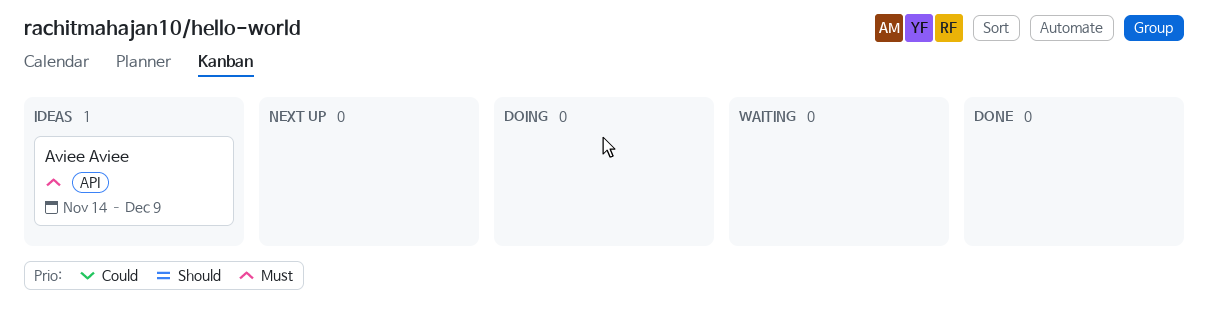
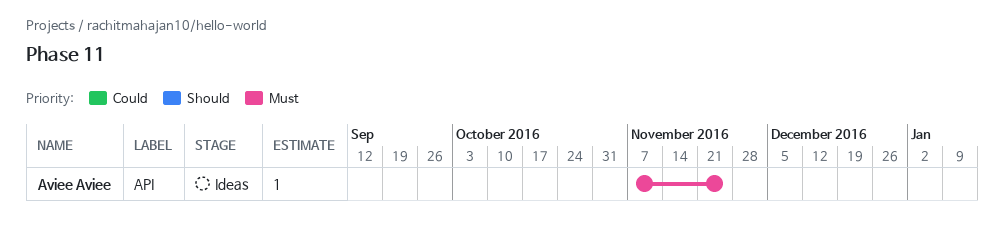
Aviee Aviee, start: Nov 14 -> Nov 7
Aviee Aviee, due: Dec 9 -> Nov 25

